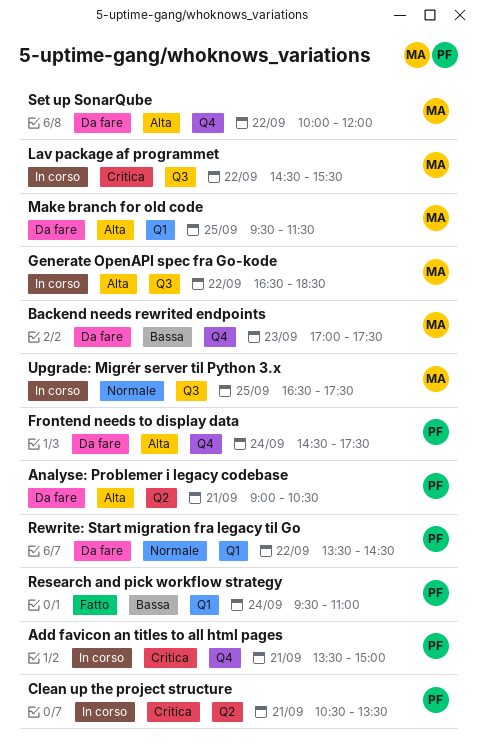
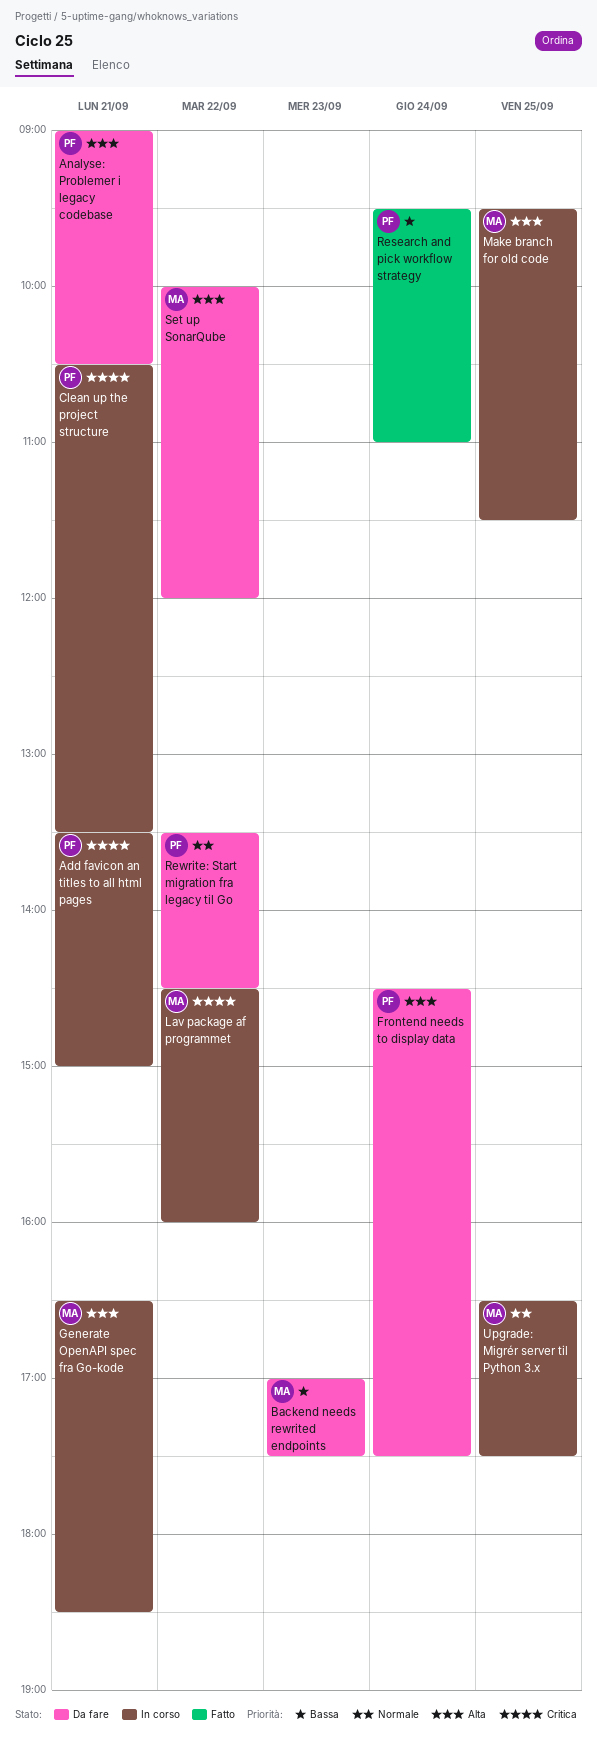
Generate OpenAPI spec fra Go-kode, day: Sep 22 -> Sep 21
Lav package af programmet, ends: 15:30 -> 16:00
Make branch for old code, status: Da fare -> In corso

